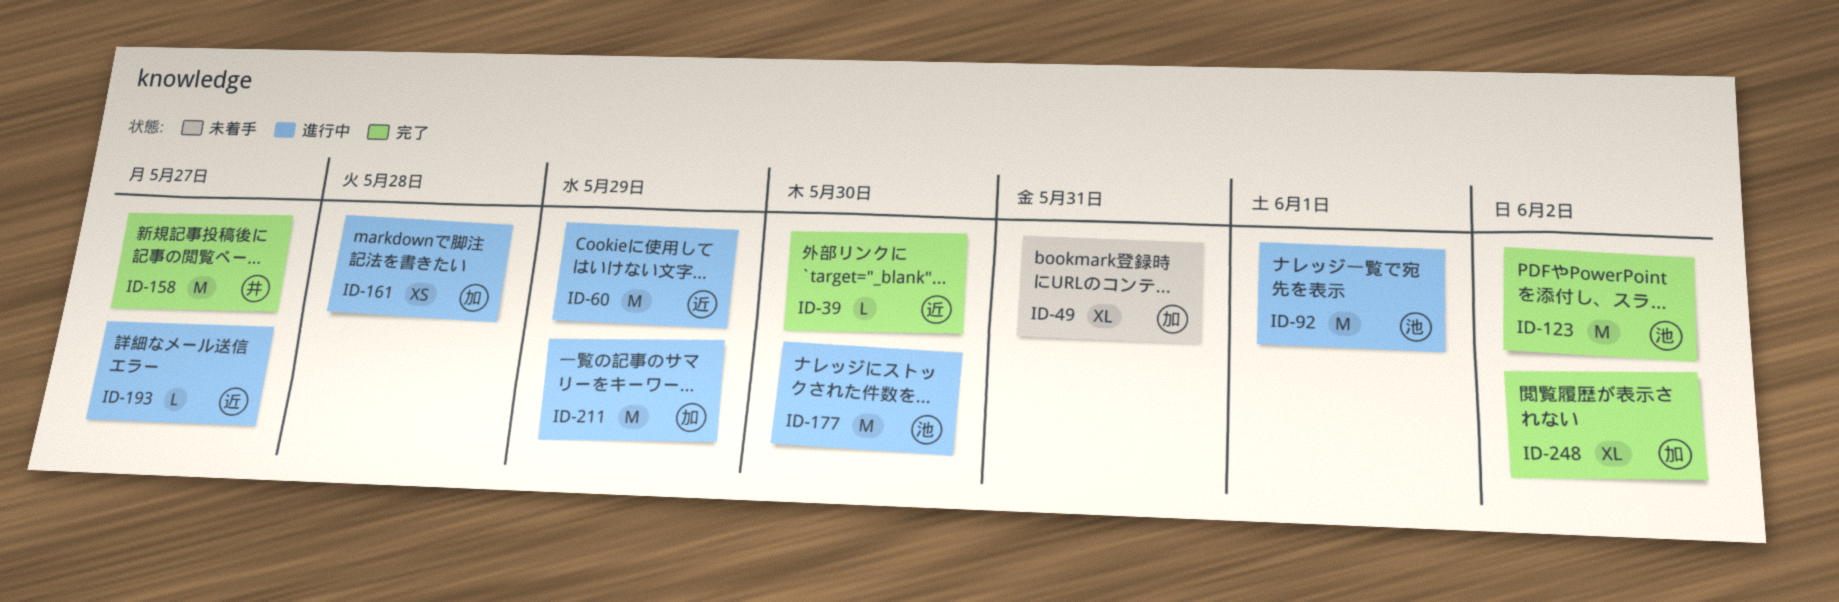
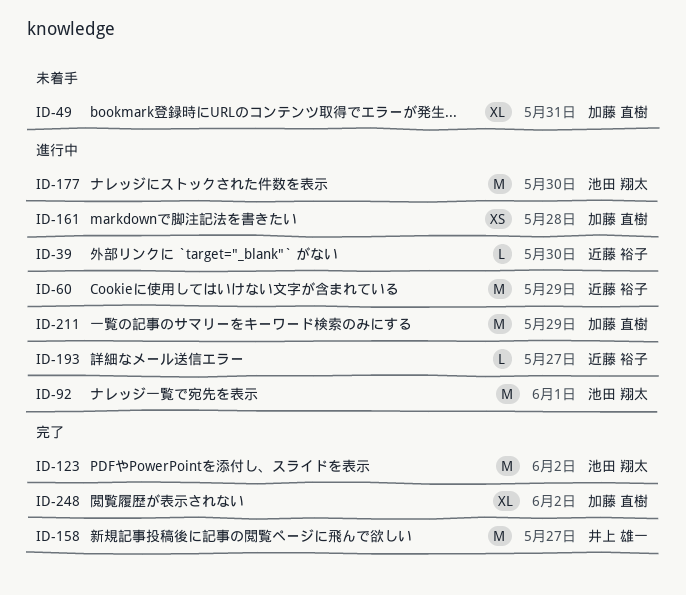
ID-39, status: 完了 -> 進行中

